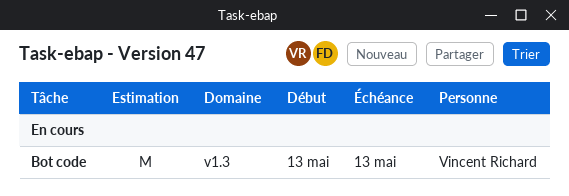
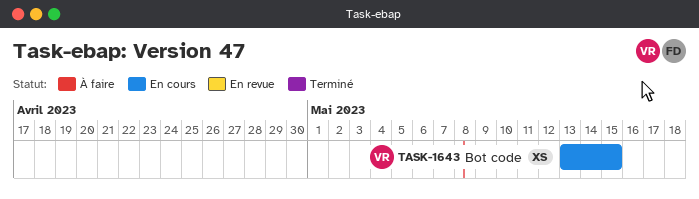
Bot code, estimate: M -> XS
Bot code, due: May 13 -> May 15

